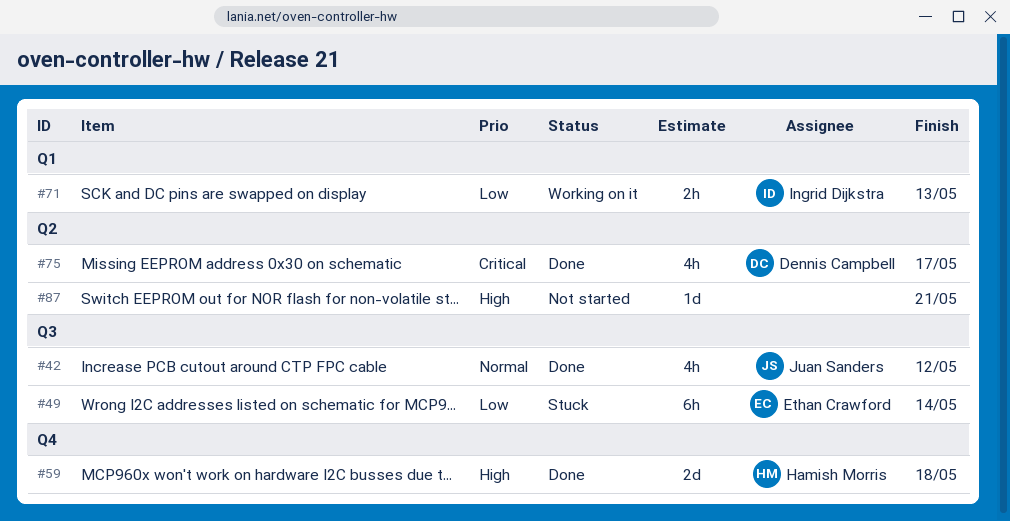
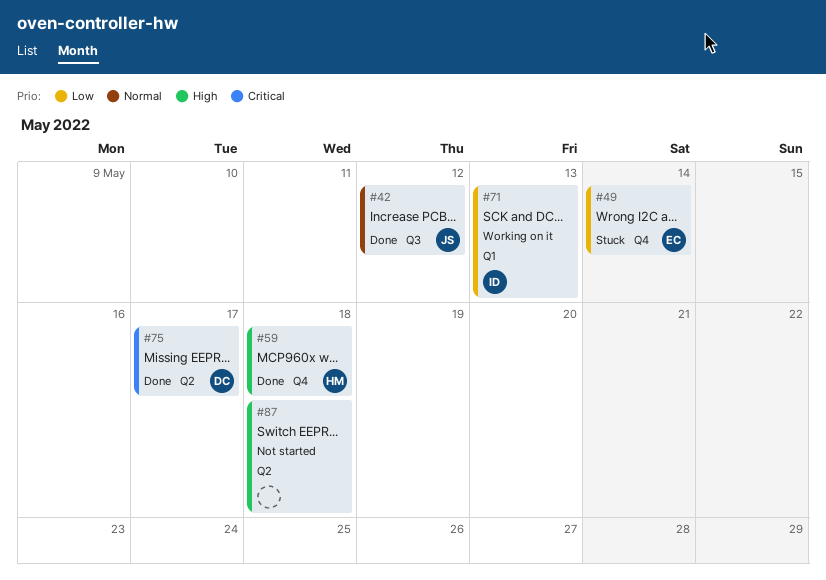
#49, label: Q3 -> Q4
#87, due: May 21 -> May 18

